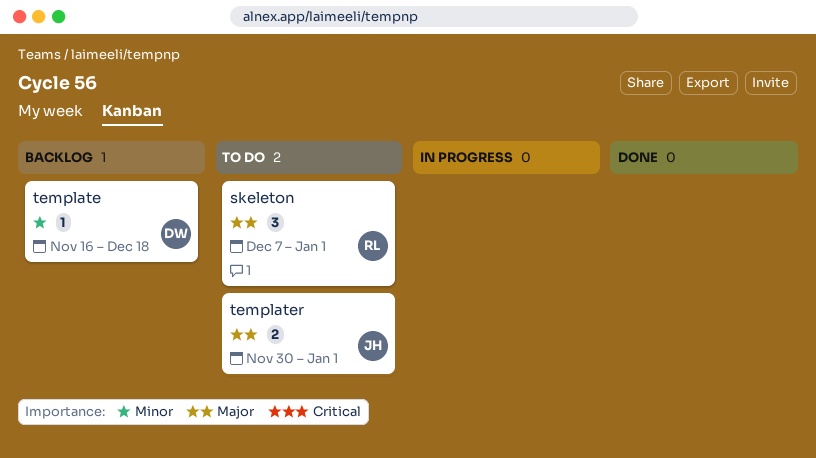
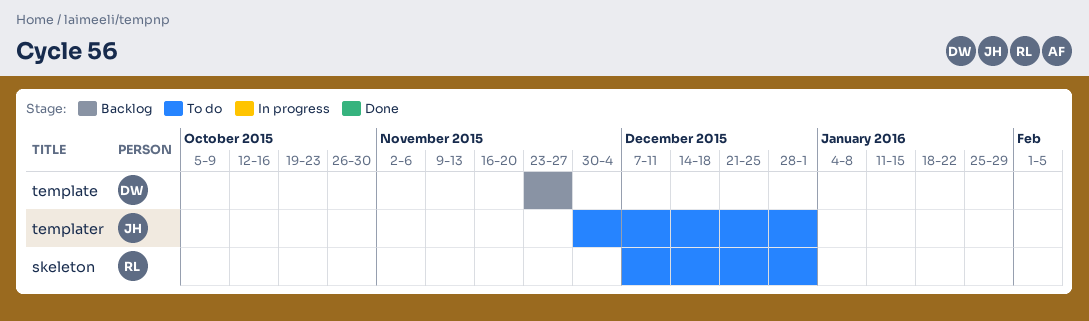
template, start: Nov 16 -> Nov 23
template, due: Dec 18 -> Nov 27

